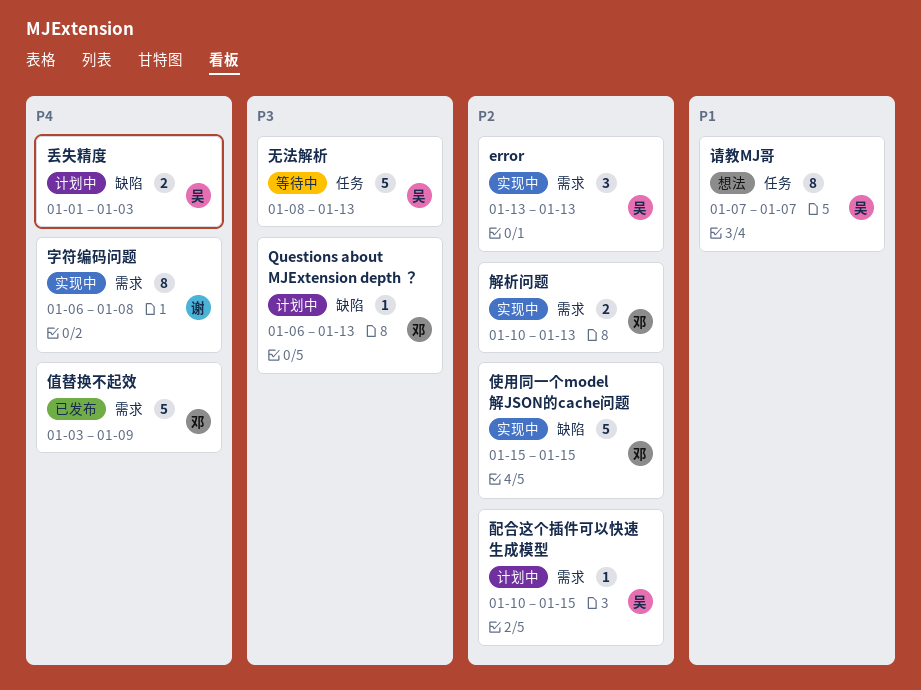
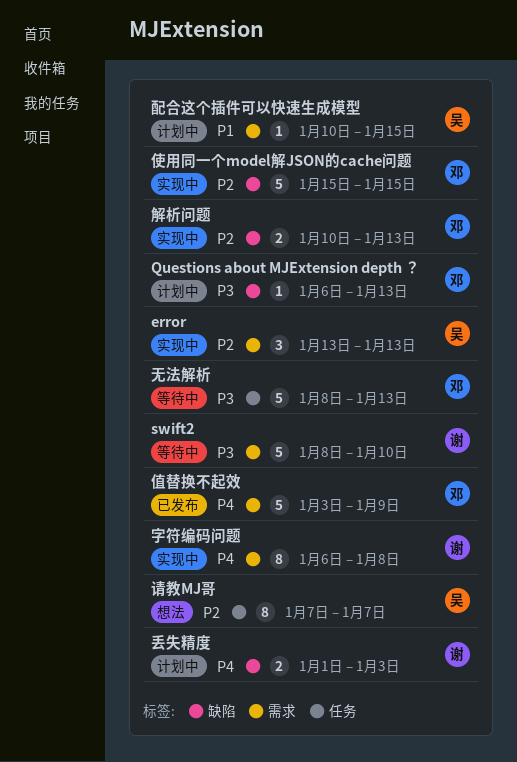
swift2: none -> present
丢失精度, owner: 吴 -> 谢
无法解析, owner: 吴 -> 邓
解析问题, label: 需求 -> 缺陷
请教MJ哥, priority: P1 -> P2
配合这个插件可以快速生成模型, priority: P2 -> P1

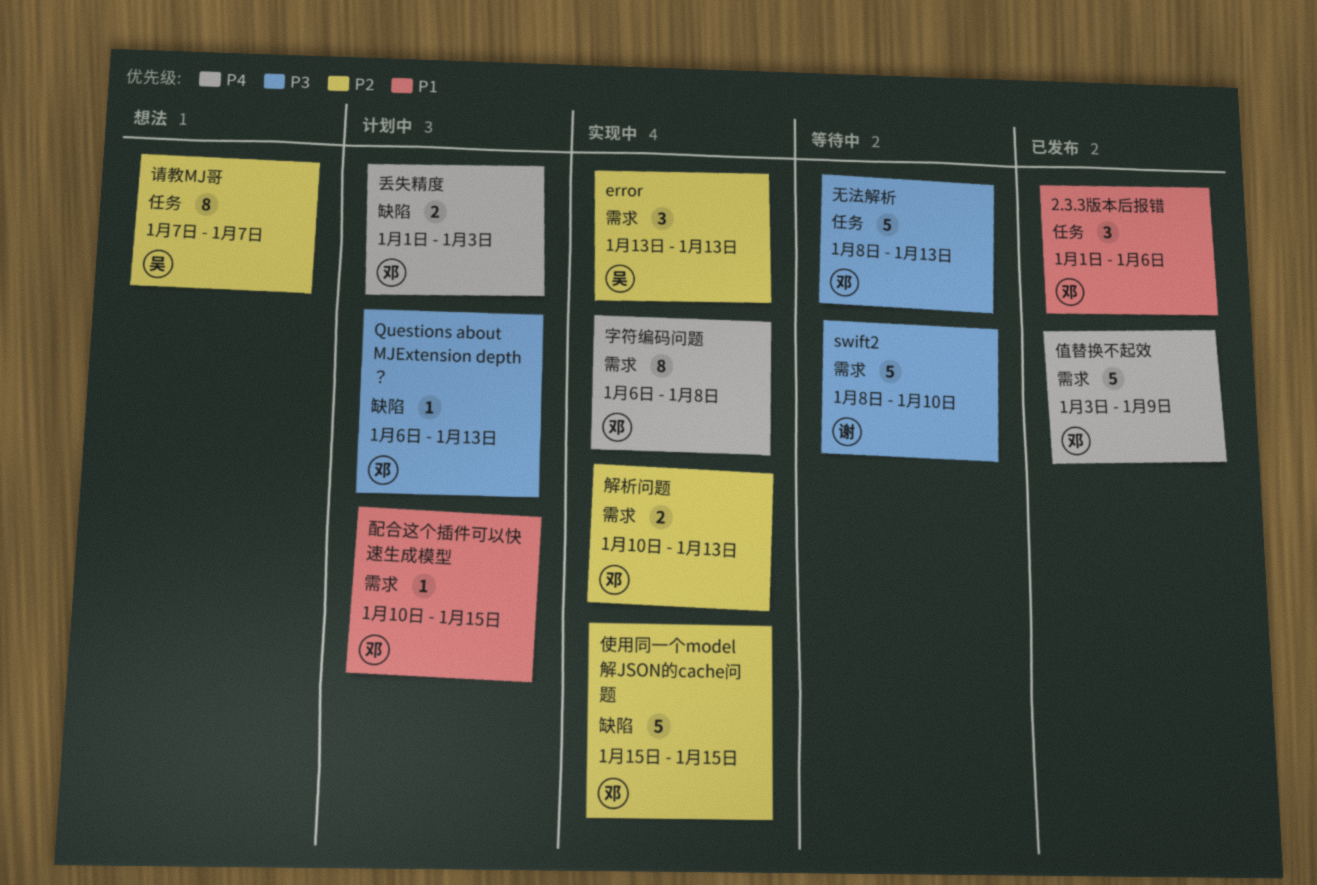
2.3.3版本后报错: none -> present
丢失精度, owner: 谢 -> 邓
字符编码问题, owner: 谢 -> 邓
解析问题, label: 缺陷 -> 需求
配合这个插件可以快速生成模型, owner: 吴 -> 邓

